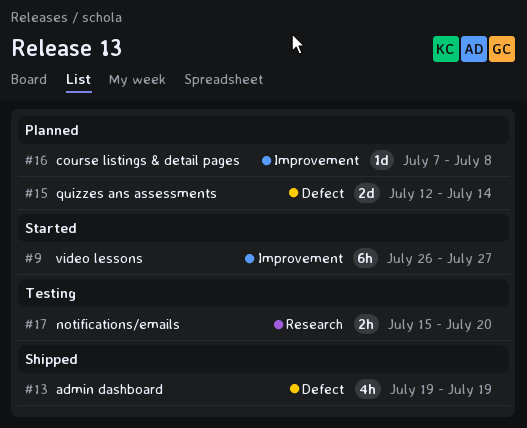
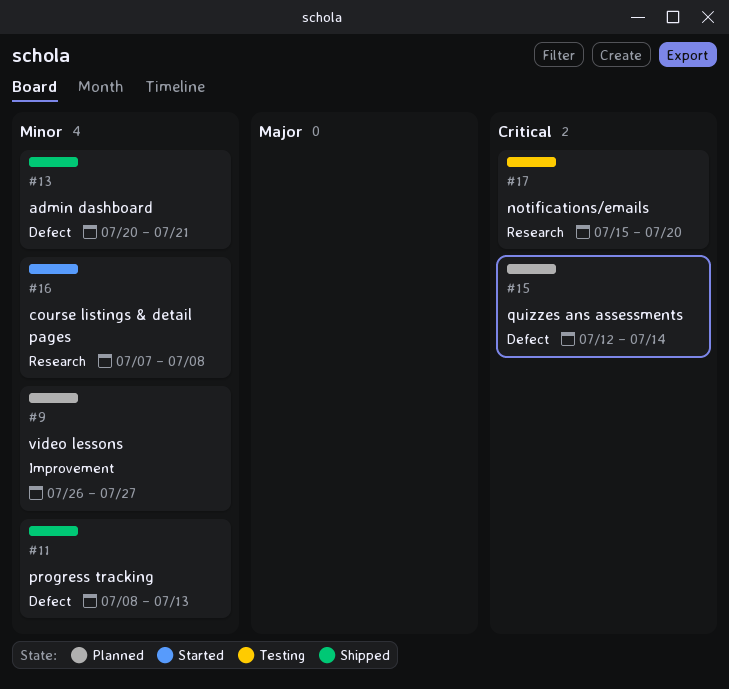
#9, status: Started -> Planned
#11: none -> present
#13, start: Jul 19 -> Jul 20
#13, due: Jul 19 -> Jul 21
#16, status: Planned -> Started
#16, label: Improvement -> Research

